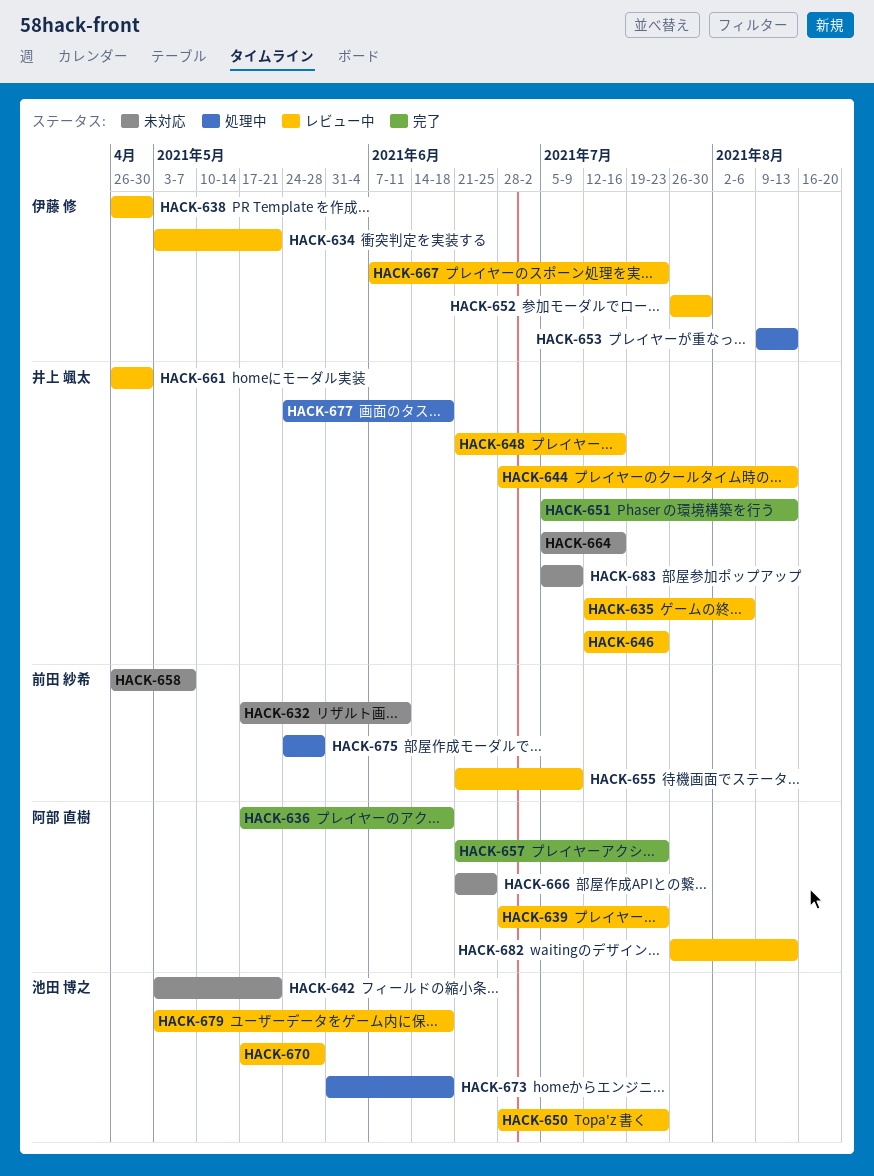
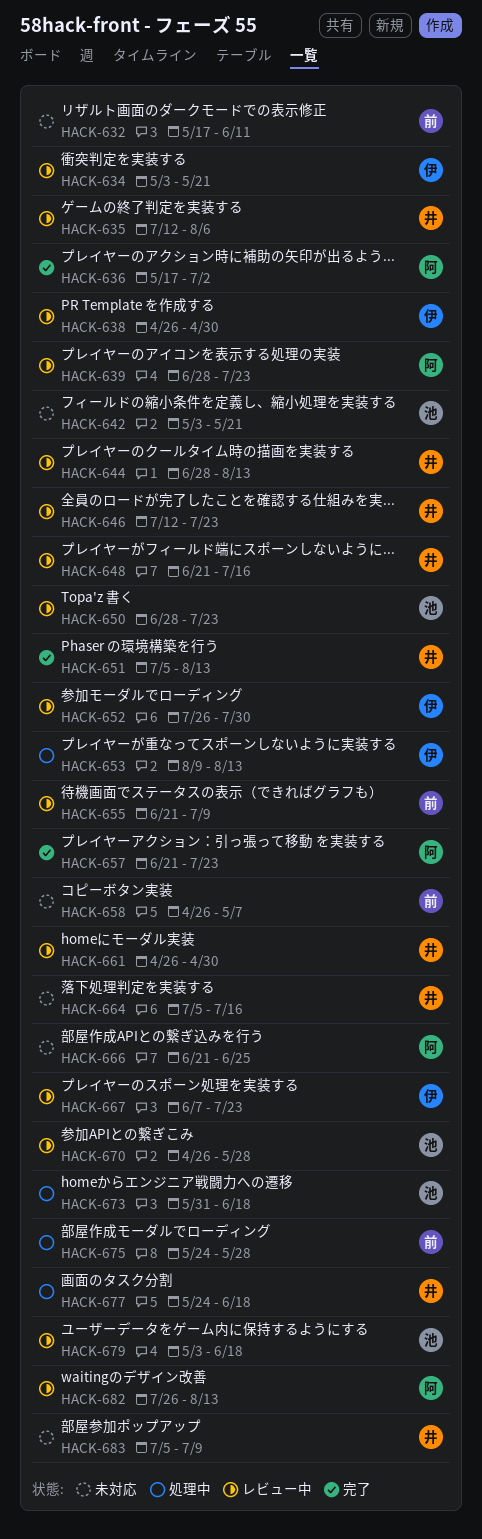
HACK-636, due: Jun 18 -> Jul 2
HACK-670, start: May 17 -> Apr 26

